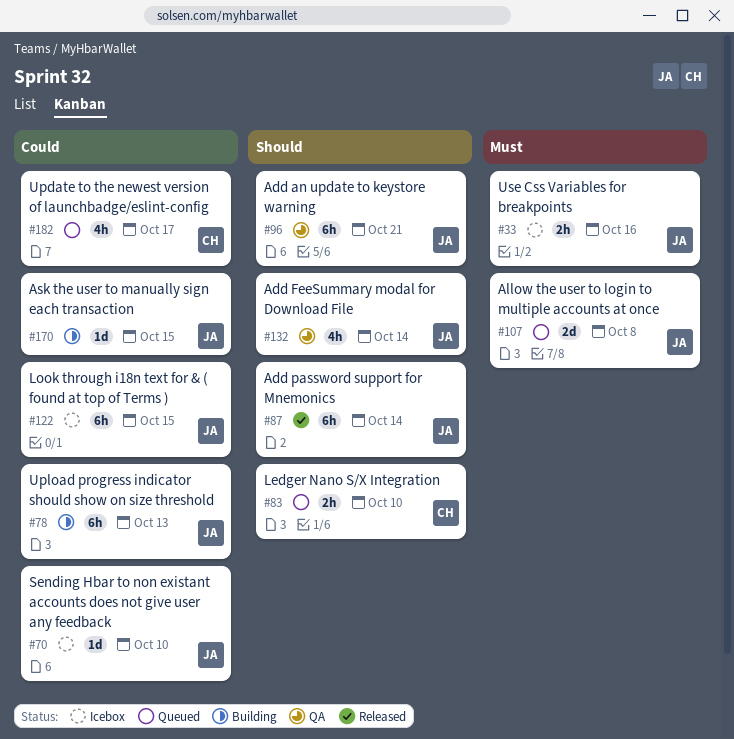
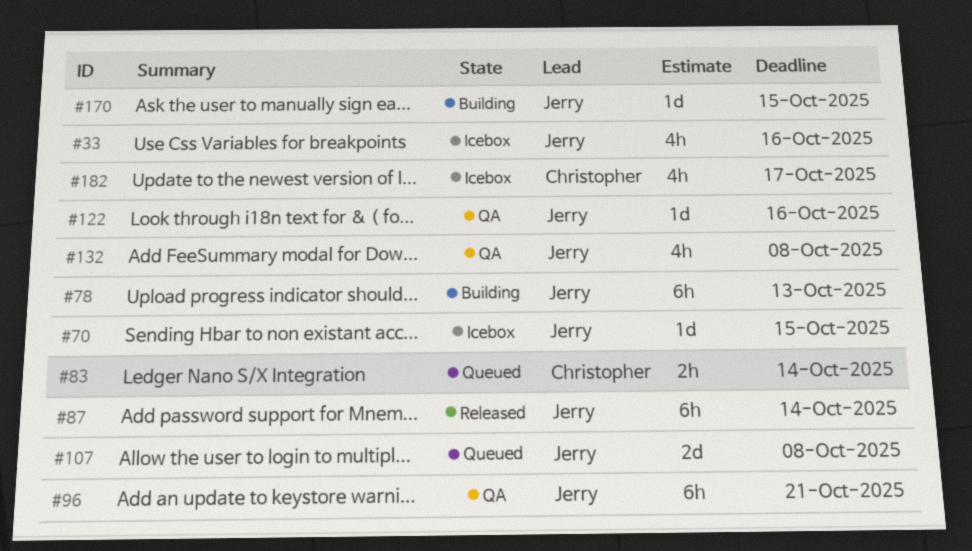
#33, estimate: 2h -> 4h
#70, due: Oct 10 -> Oct 15
#83, due: Oct 10 -> Oct 14
#122, status: Icebox -> QA
#122, estimate: 6h -> 1d
#122, due: Oct 15 -> Oct 16
#132, due: Oct 14 -> Oct 8
#182, status: Queued -> Icebox

